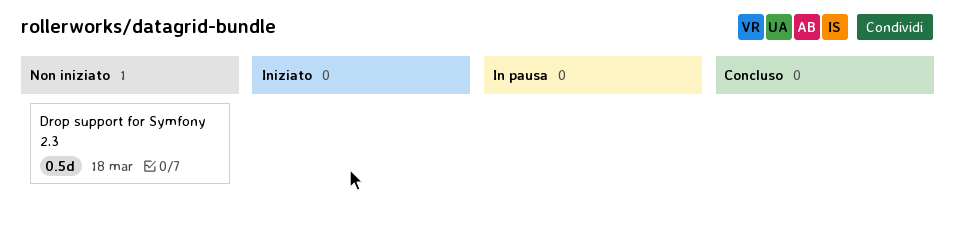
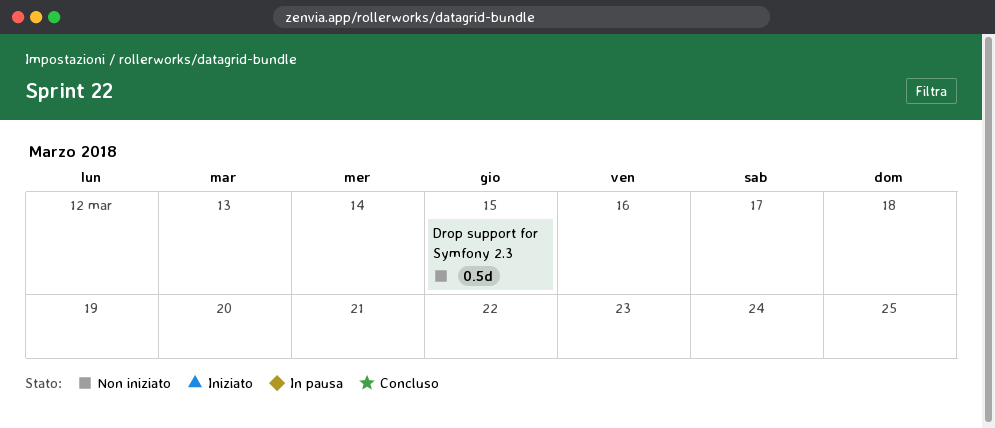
Drop support for Symfony 2.3, due: Mar 18 -> Mar 15

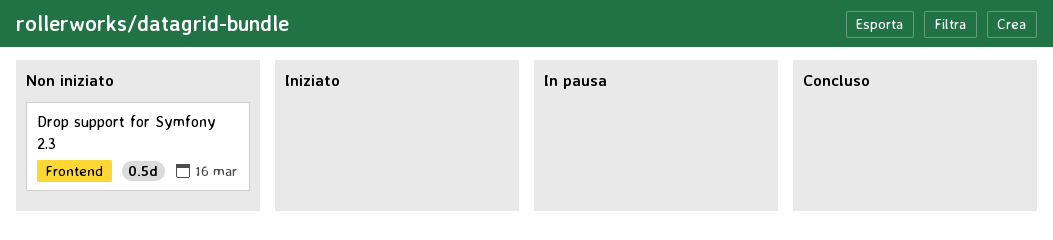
Drop support for Symfony 2.3, due: Mar 15 -> Mar 16

